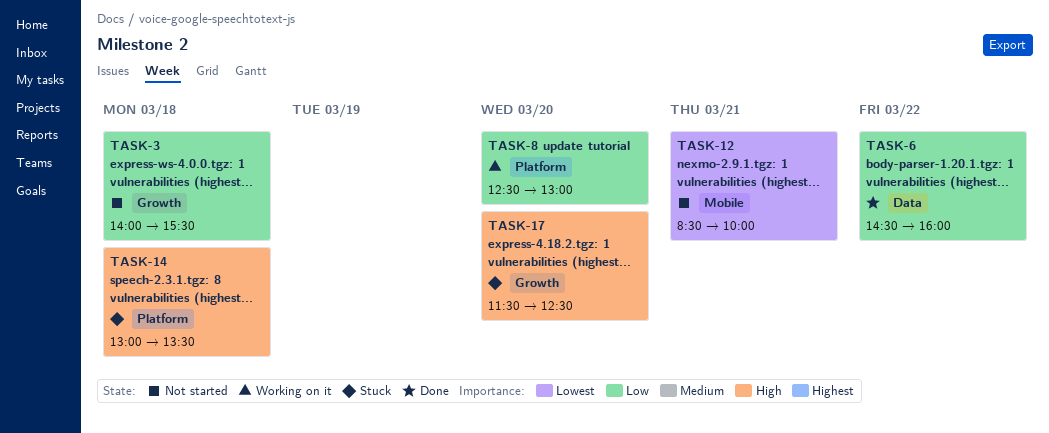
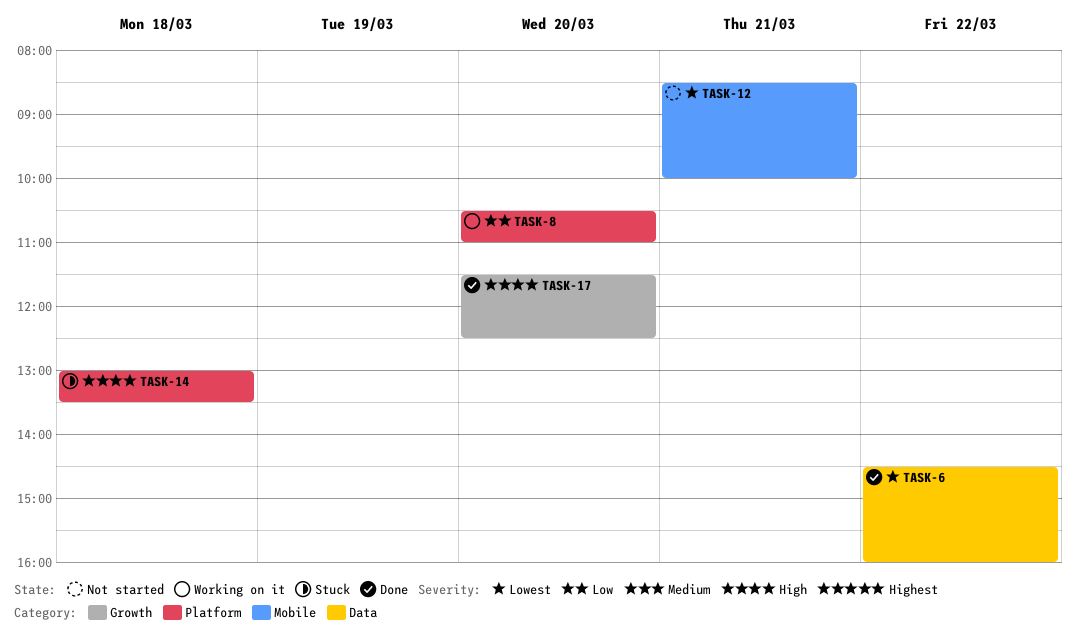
TASK-3: present -> none
TASK-6, priority: Low -> Lowest
TASK-8, begins: 12:30 -> 10:30
TASK-8, ends: 13:00 -> 11:00
TASK-17, status: Stuck -> Done

